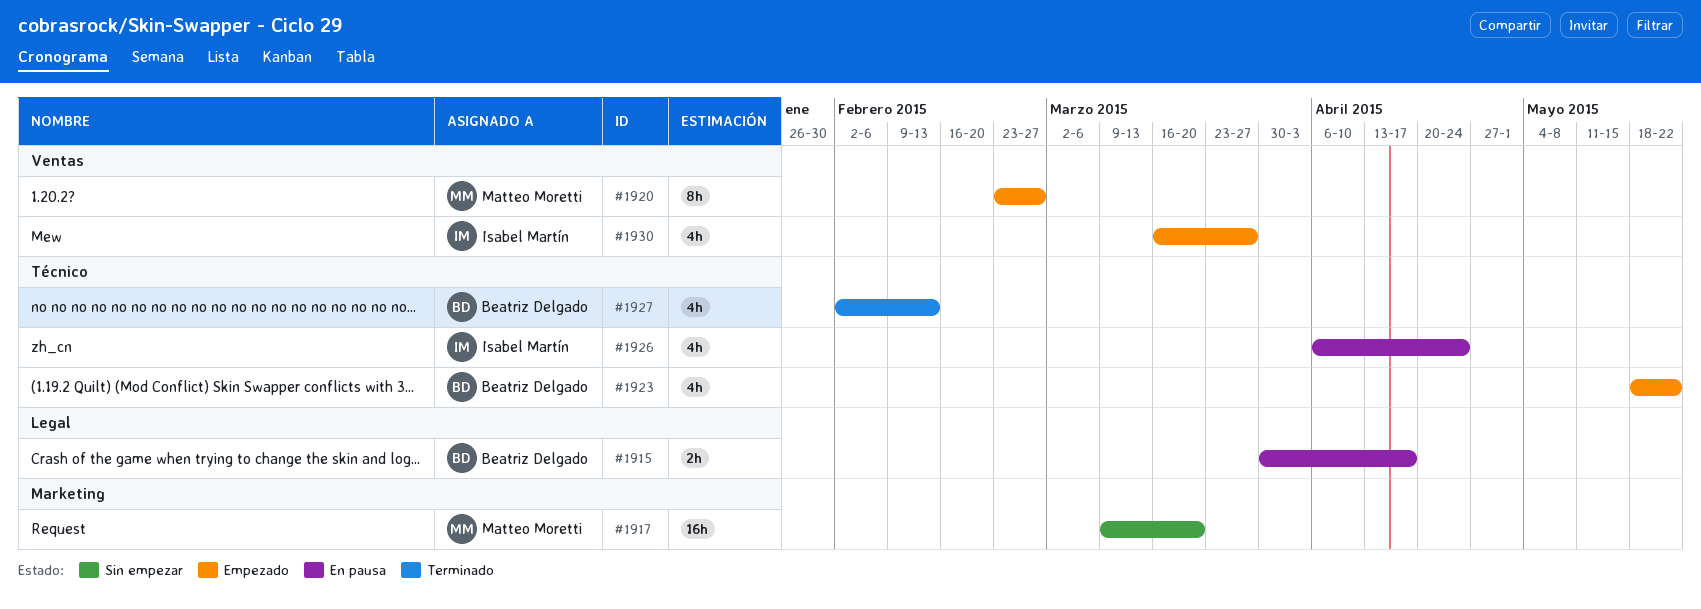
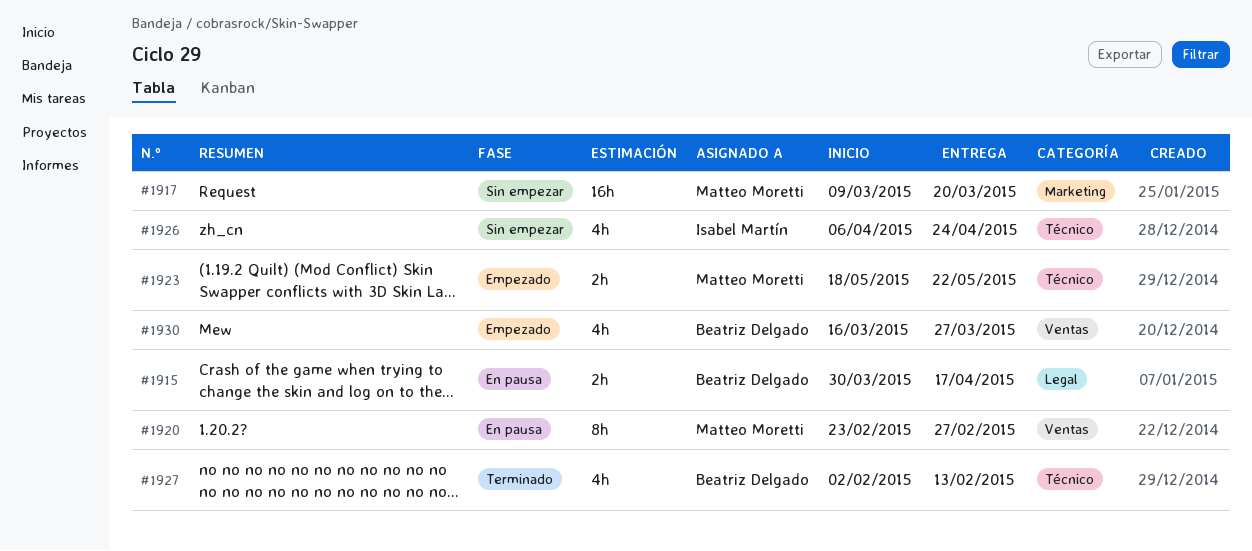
#1920, status: Empezado -> En pausa
#1923, owner: Beatriz Delgado -> Matteo Moretti
#1923, estimate: 4h -> 2h
#1926, status: En pausa -> Sin empezar
#1930, owner: Isabel Martín -> Beatriz Delgado

